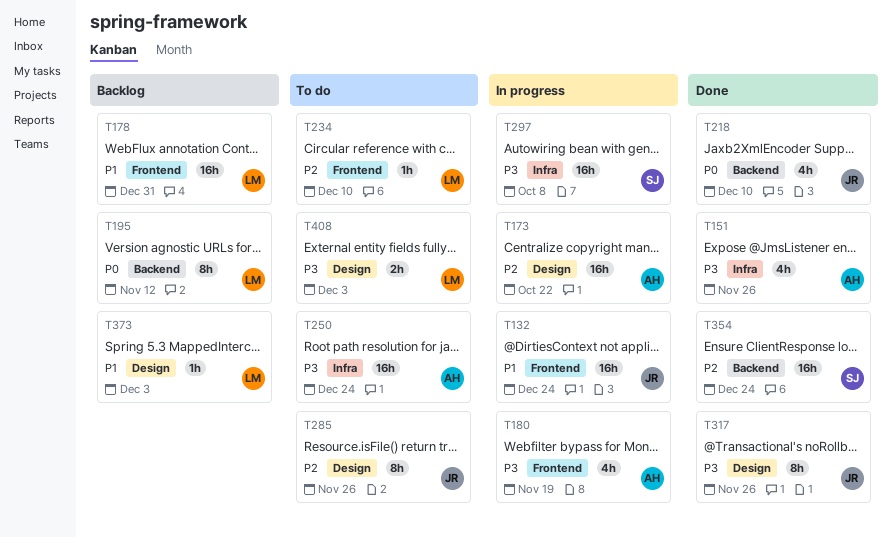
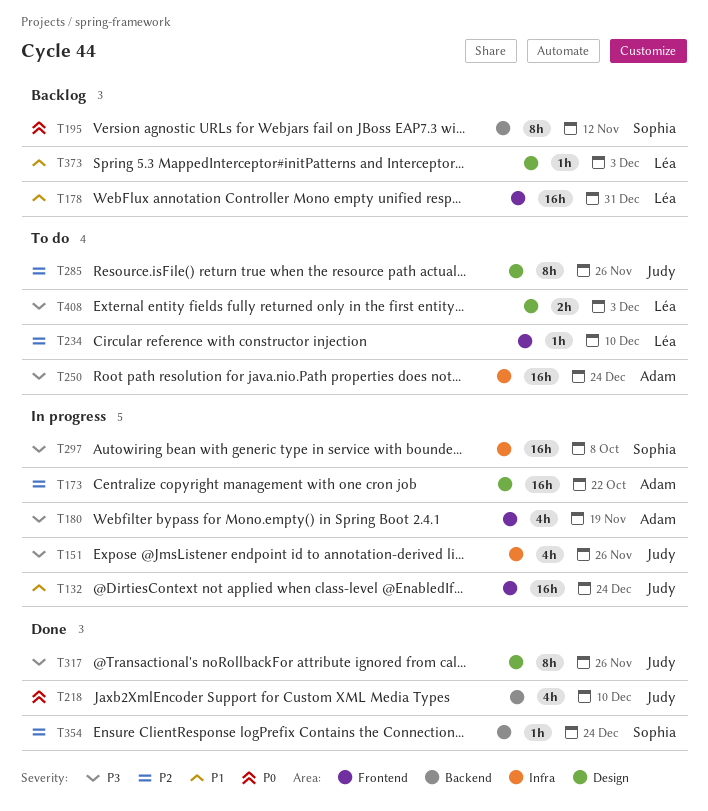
T151, status: Done -> In progress
T151, owner: Adam -> Judy
T195, owner: Léa -> Sophia
T354, estimate: 16h -> 1h

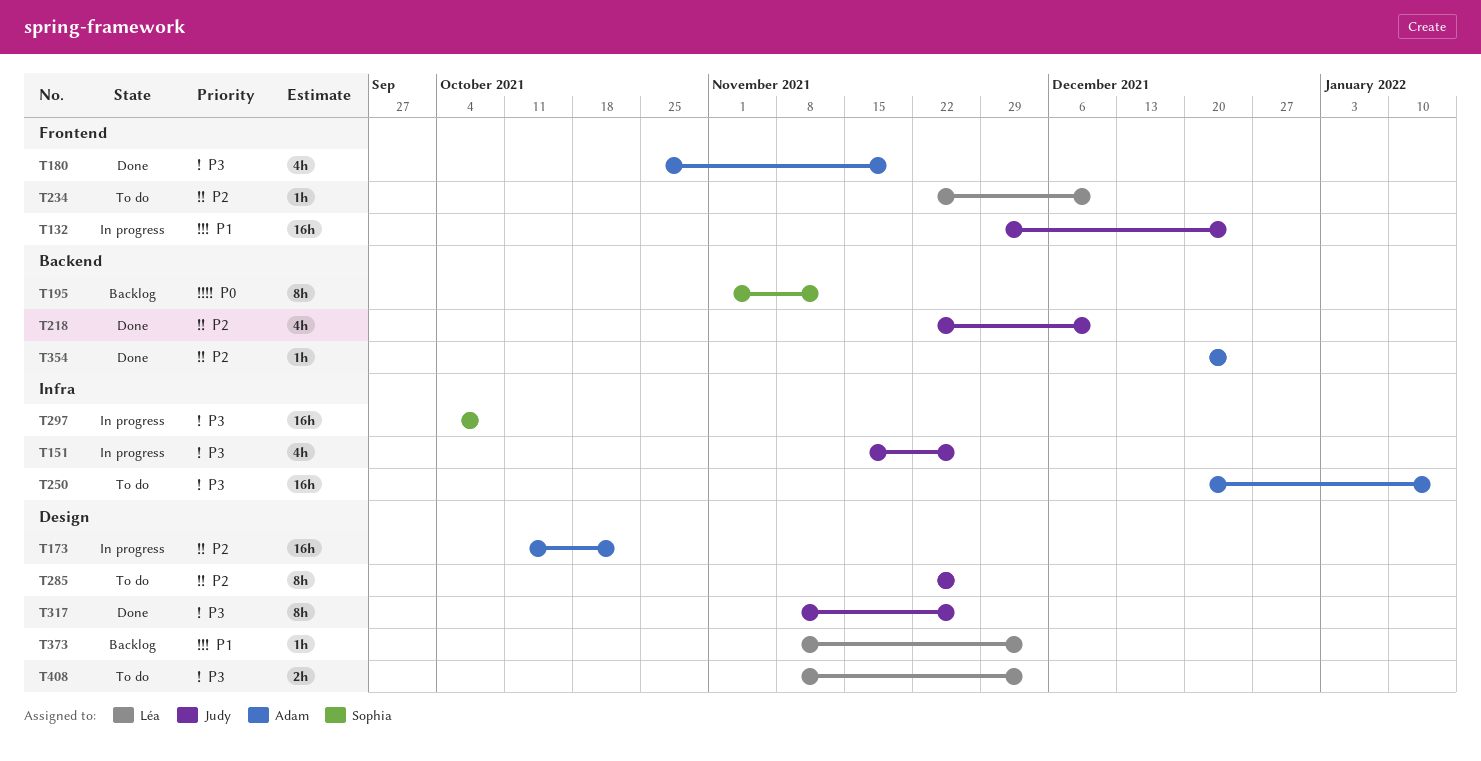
T178: present -> none
T180, status: In progress -> Done
T218, priority: P0 -> P2
T250, due: Dec 24 -> Jan 14
T354, owner: Sophia -> Adam

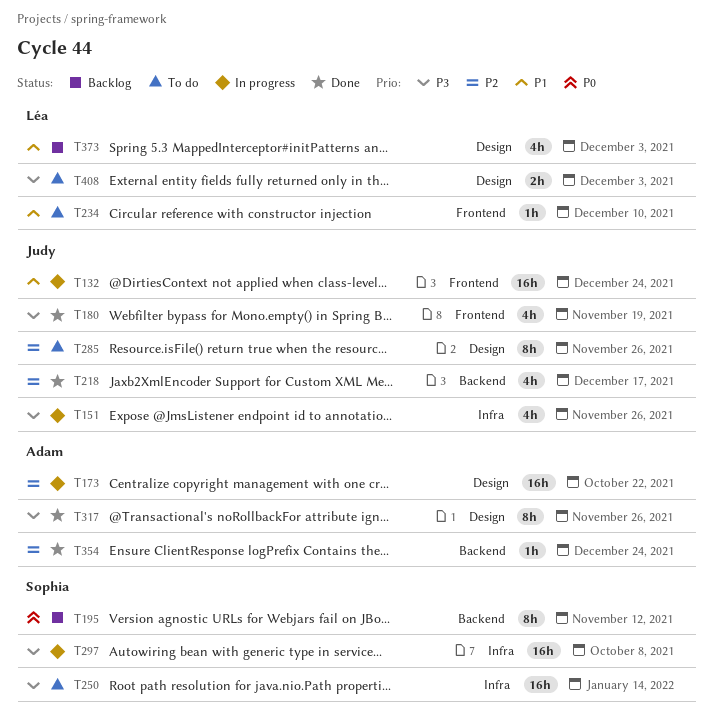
T180, owner: Adam -> Judy
T218, due: Dec 10 -> Dec 17
T234, priority: P2 -> P1
T250, owner: Adam -> Sophia
T317, owner: Judy -> Adam
T373, estimate: 1h -> 4h

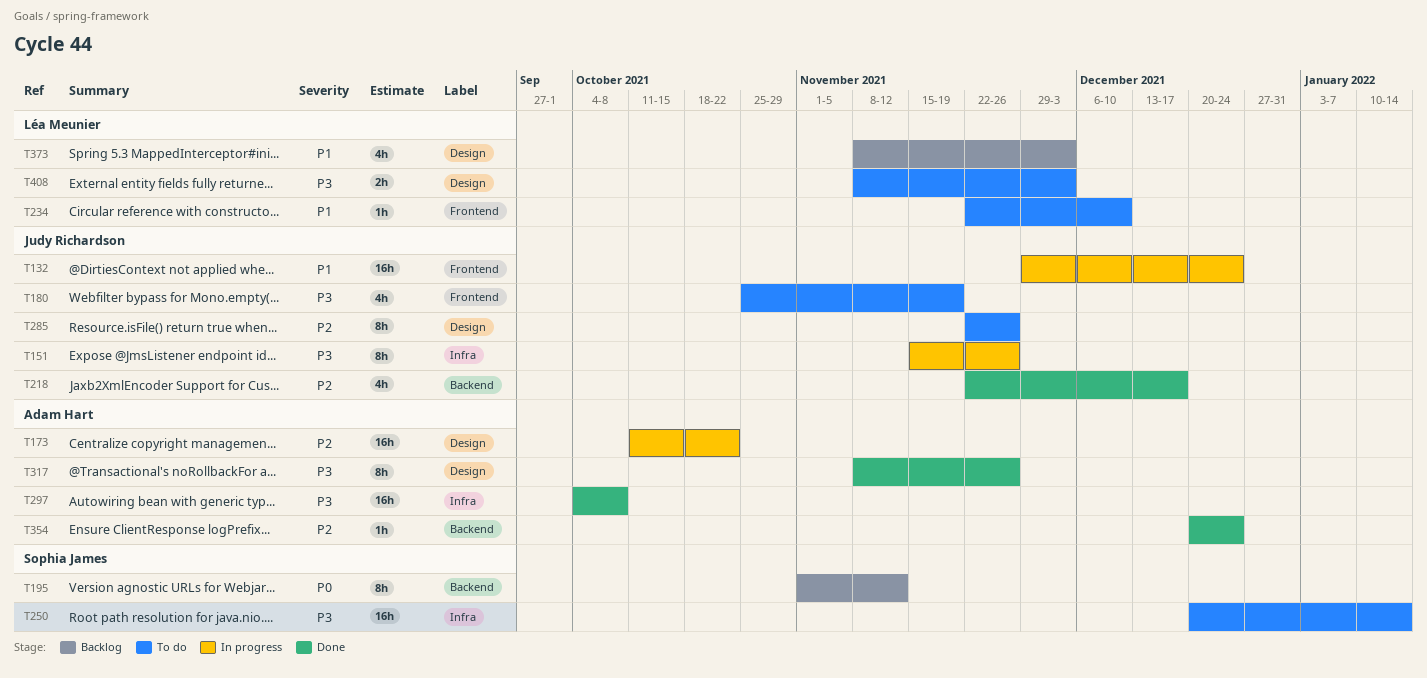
T151, estimate: 4h -> 8h
T180, status: Done -> To do
T297, status: In progress -> Done
T297, owner: Sophia James -> Adam Hart

